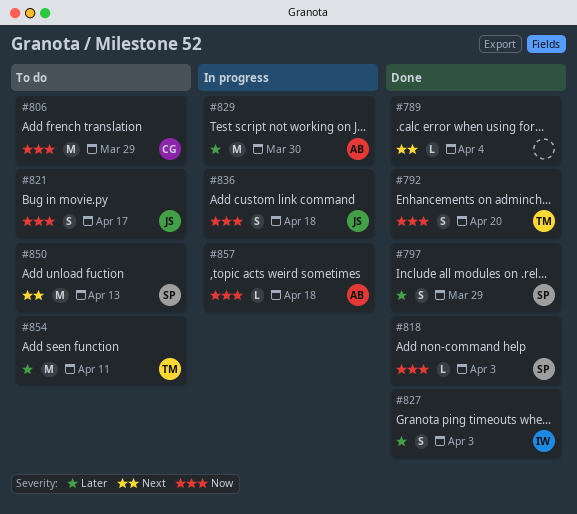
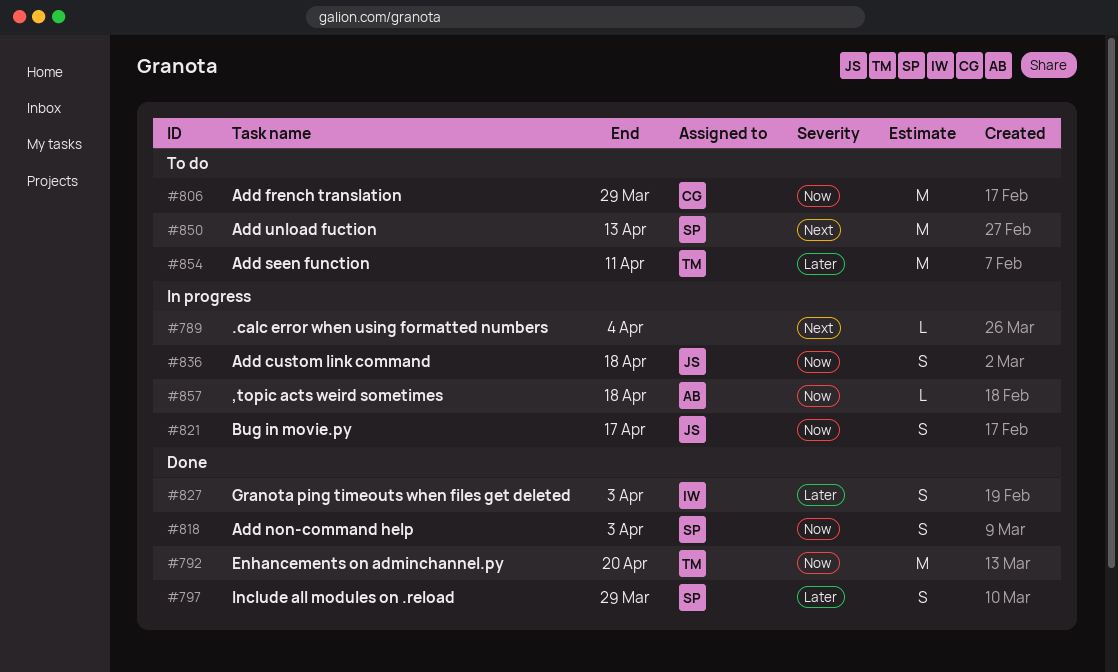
#789, status: Done -> In progress
#792, estimate: S -> M
#818, estimate: L -> S
#821, status: To do -> In progress
#829: present -> none

